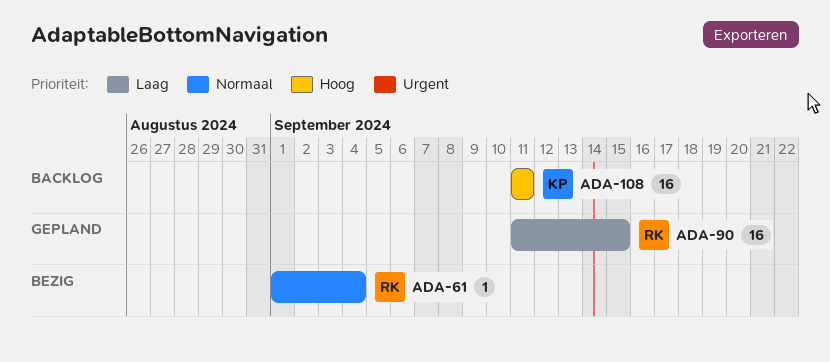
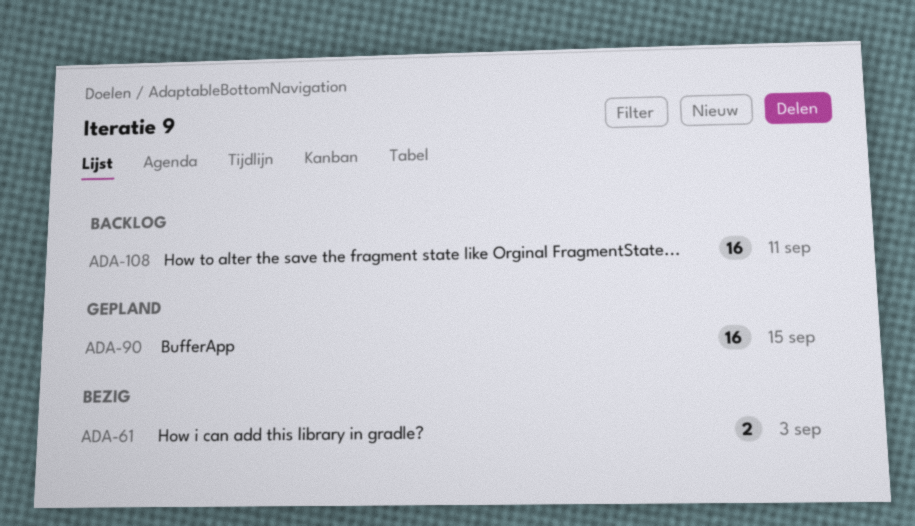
ADA-61, estimate: 1 -> 2
ADA-61, due: Sep 4 -> Sep 3

